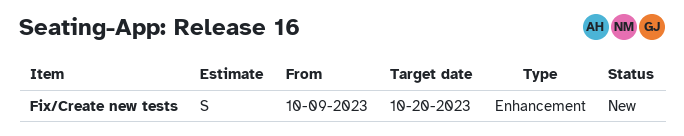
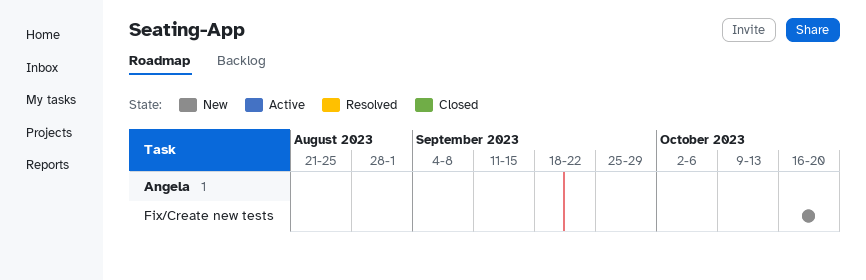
Fix/Create new tests, start: Oct 9 -> Oct 16

